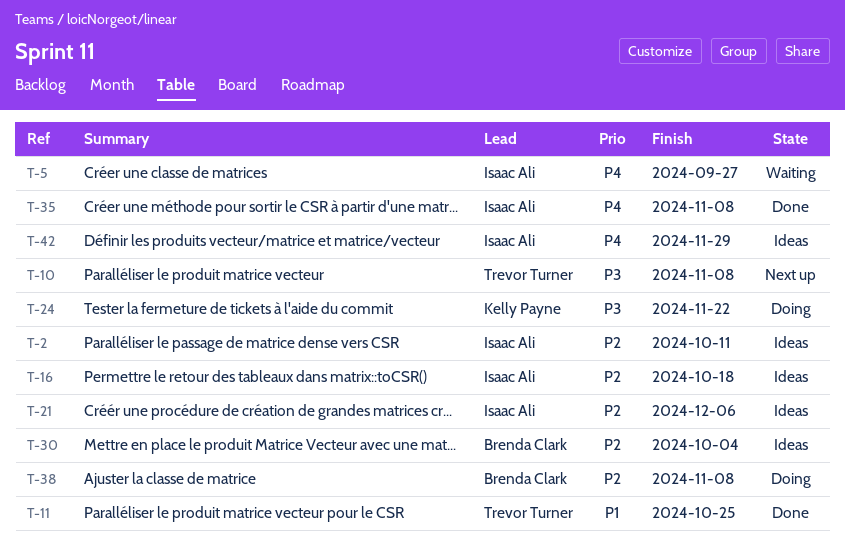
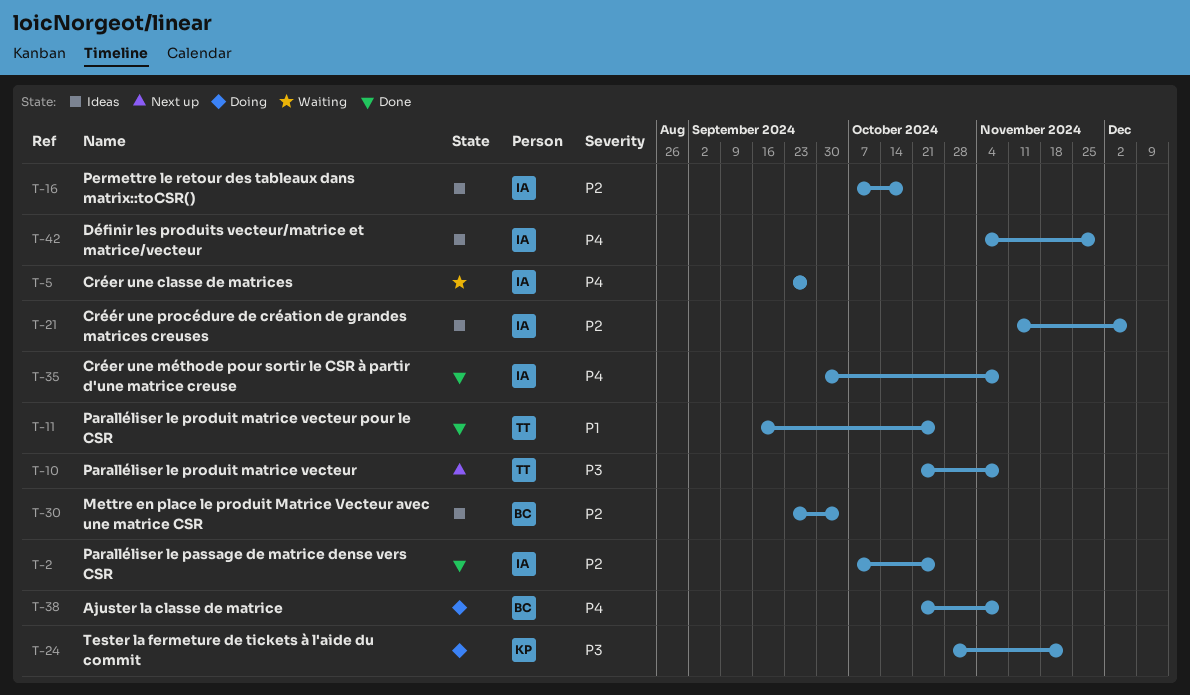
T-2, status: Ideas -> Done
T-2, due: Oct 11 -> Oct 25
T-38, priority: P2 -> P4

